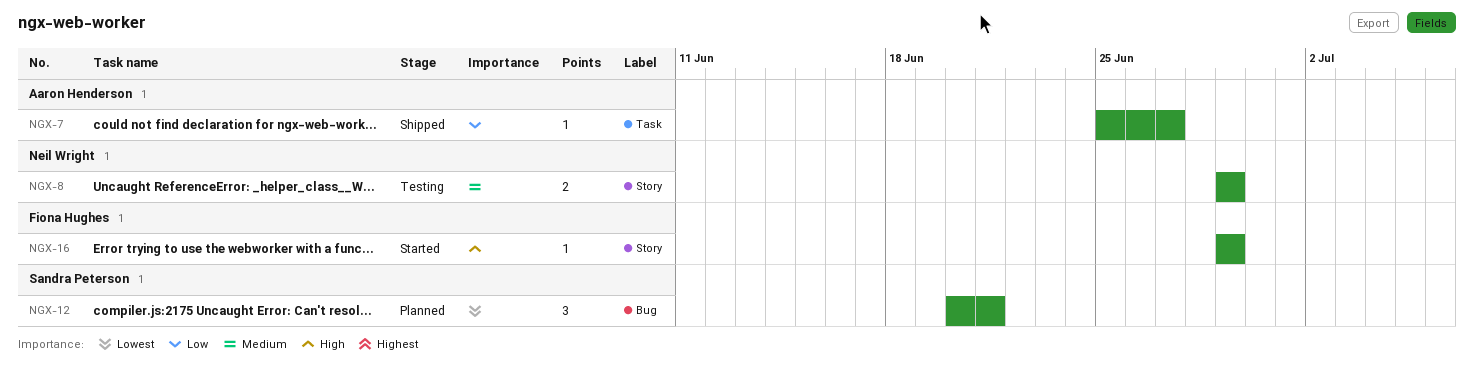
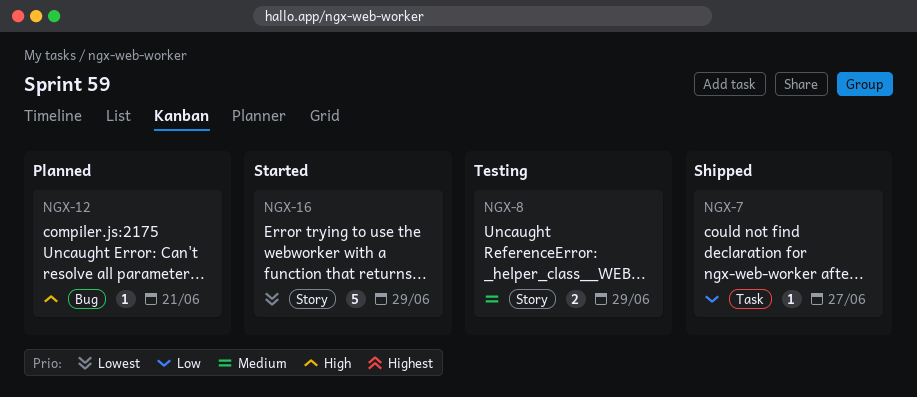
NGX-12, priority: Lowest -> High
NGX-12, estimate: 3 -> 1
NGX-16, priority: High -> Lowest
NGX-16, estimate: 1 -> 5

